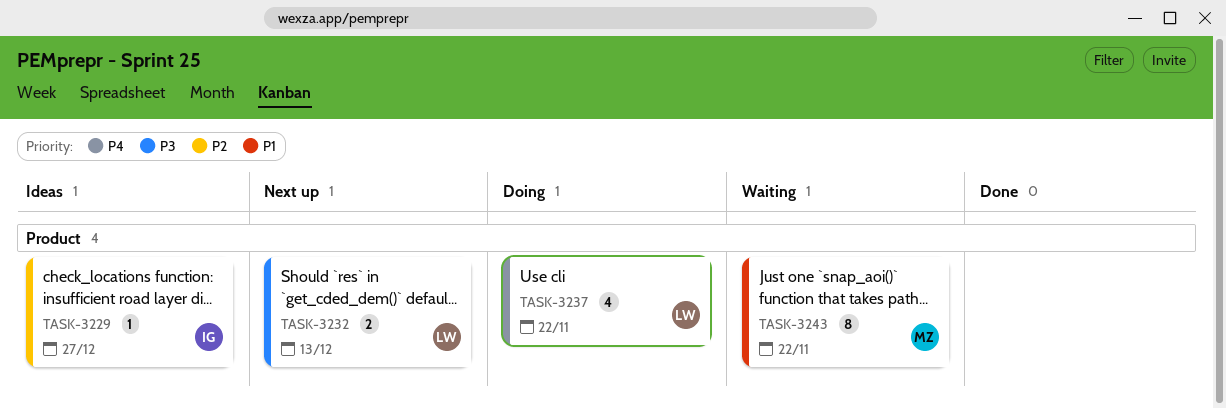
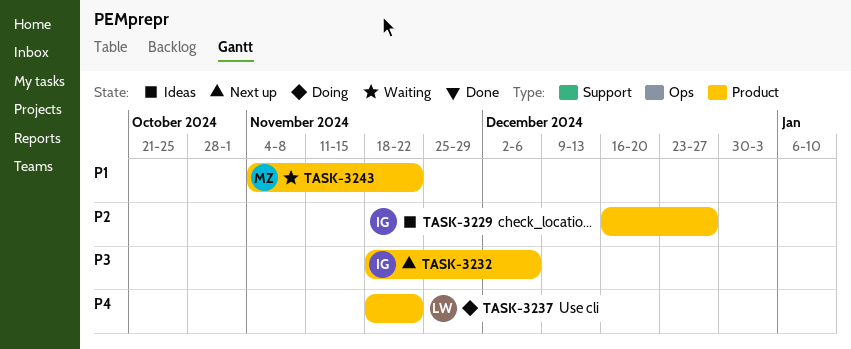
TASK-3232, owner: LW -> IG
TASK-3232, due: Dec 13 -> Dec 6

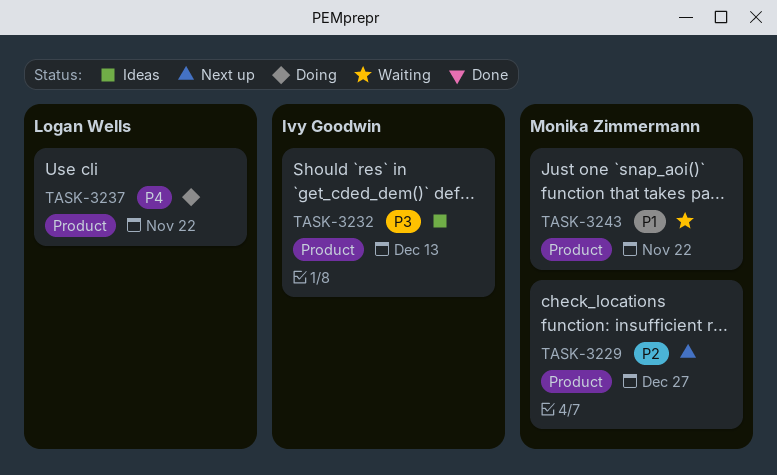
TASK-3229, status: Ideas -> Next up
TASK-3229, owner: Ivy Goodwin -> Monika Zimmermann
TASK-3232, status: Next up -> Ideas
TASK-3232, due: Dec 6 -> Dec 13

